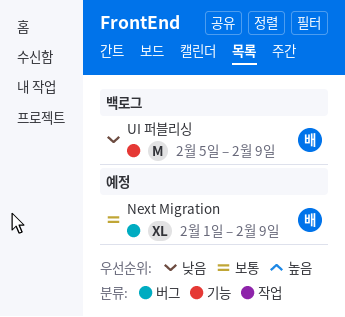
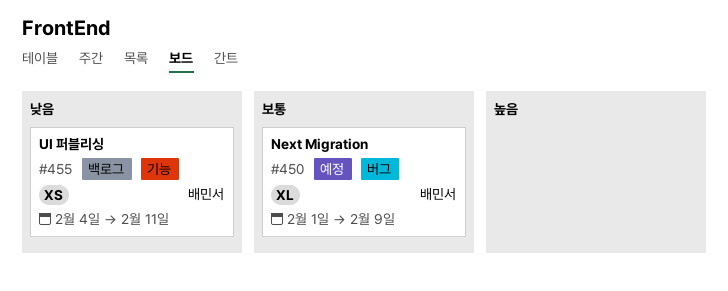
UI 퍼블리싱, estimate: M -> XS
UI 퍼블리싱, start: Feb 5 -> Feb 4
UI 퍼블리싱, due: Feb 9 -> Feb 11

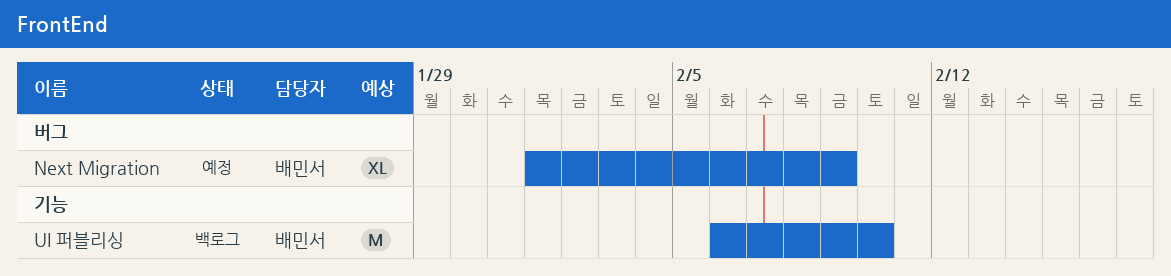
UI 퍼블리싱, estimate: XS -> M
UI 퍼블리싱, start: Feb 4 -> Feb 6
UI 퍼블리싱, due: Feb 11 -> Feb 10

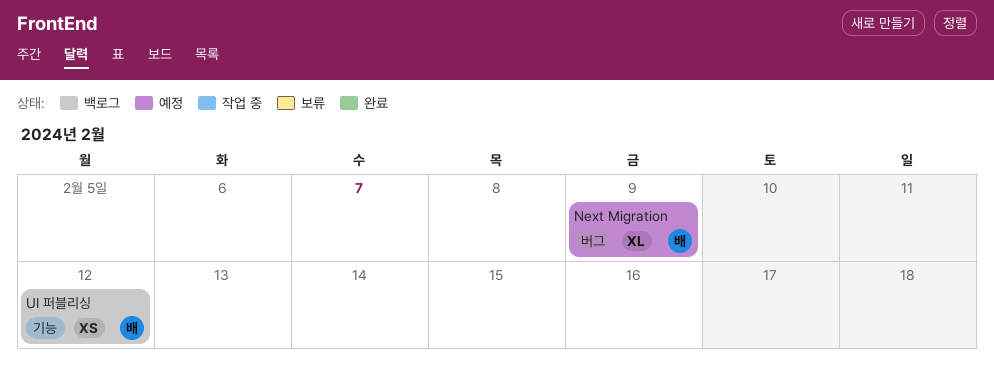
UI 퍼블리싱, estimate: M -> XS
UI 퍼블리싱, due: Feb 10 -> Feb 12

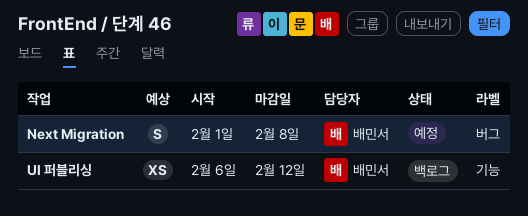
Next Migration, estimate: XL -> S
Next Migration, due: Feb 9 -> Feb 8

